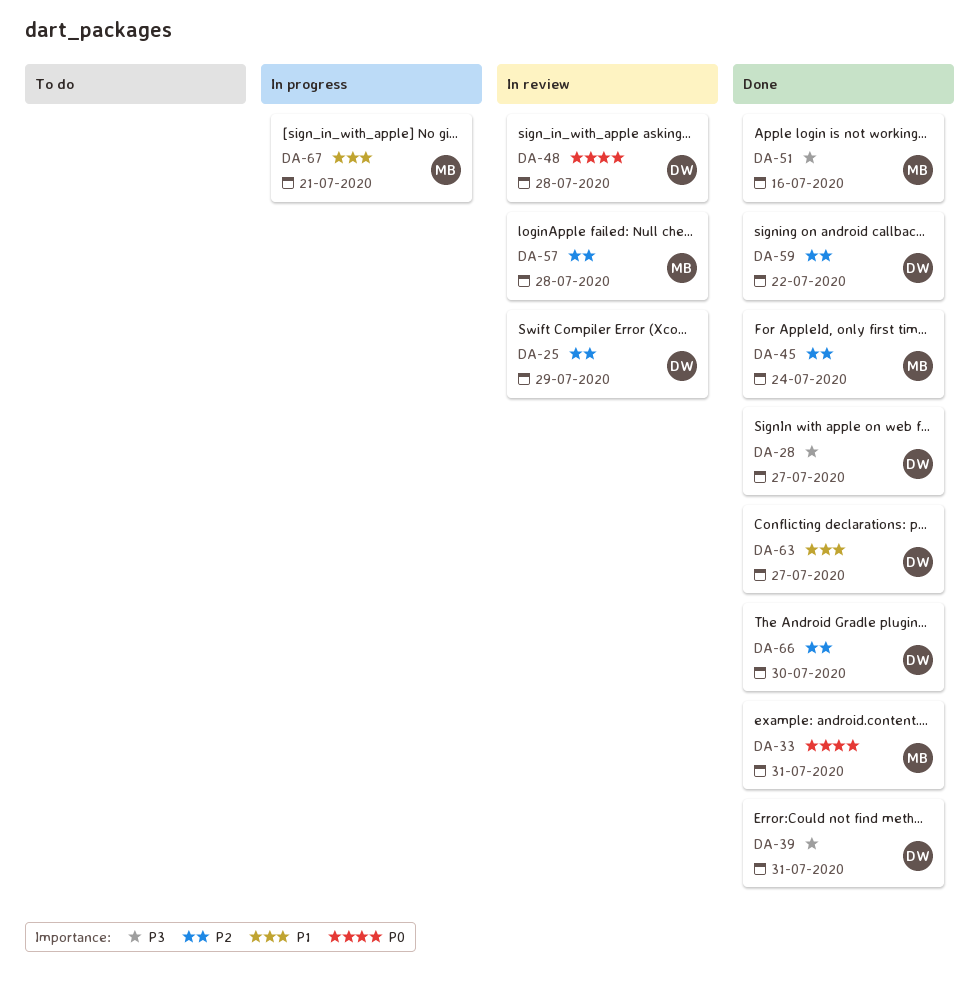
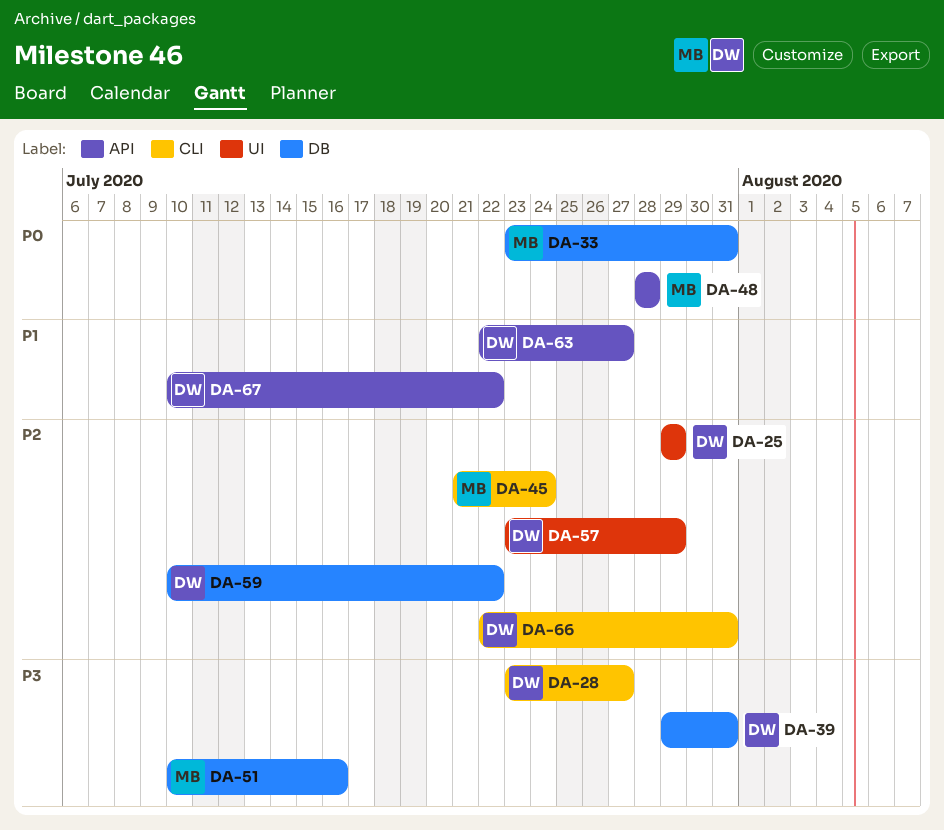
DA-48, owner: DW -> MB
DA-57, owner: MB -> DW
DA-57, due: Jul 28 -> Jul 29
DA-66, due: Jul 30 -> Jul 31
DA-67, owner: MB -> DW
DA-67, due: Jul 21 -> Jul 22

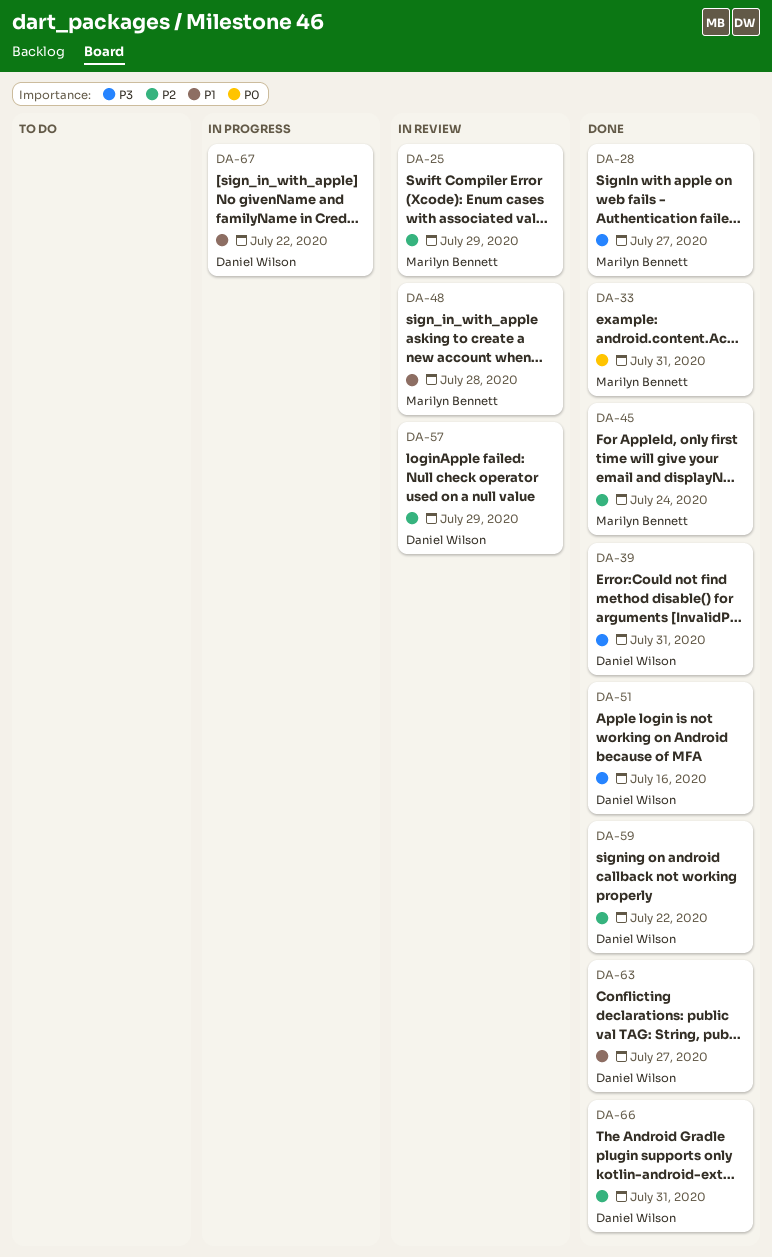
DA-25, owner: Daniel Wilson -> Marilyn Bennett
DA-28, owner: Daniel Wilson -> Marilyn Bennett
DA-48, priority: P0 -> P1
DA-51, owner: Marilyn Bennett -> Daniel Wilson

